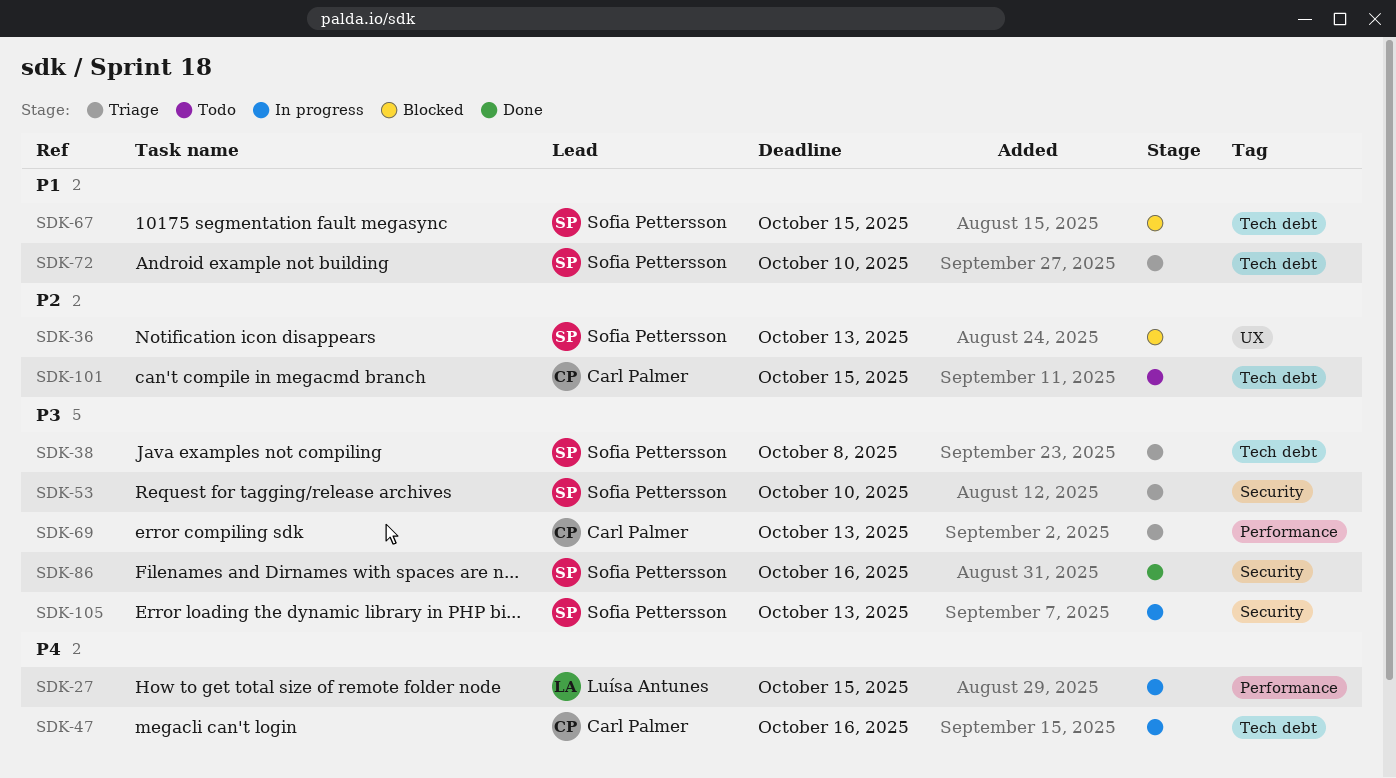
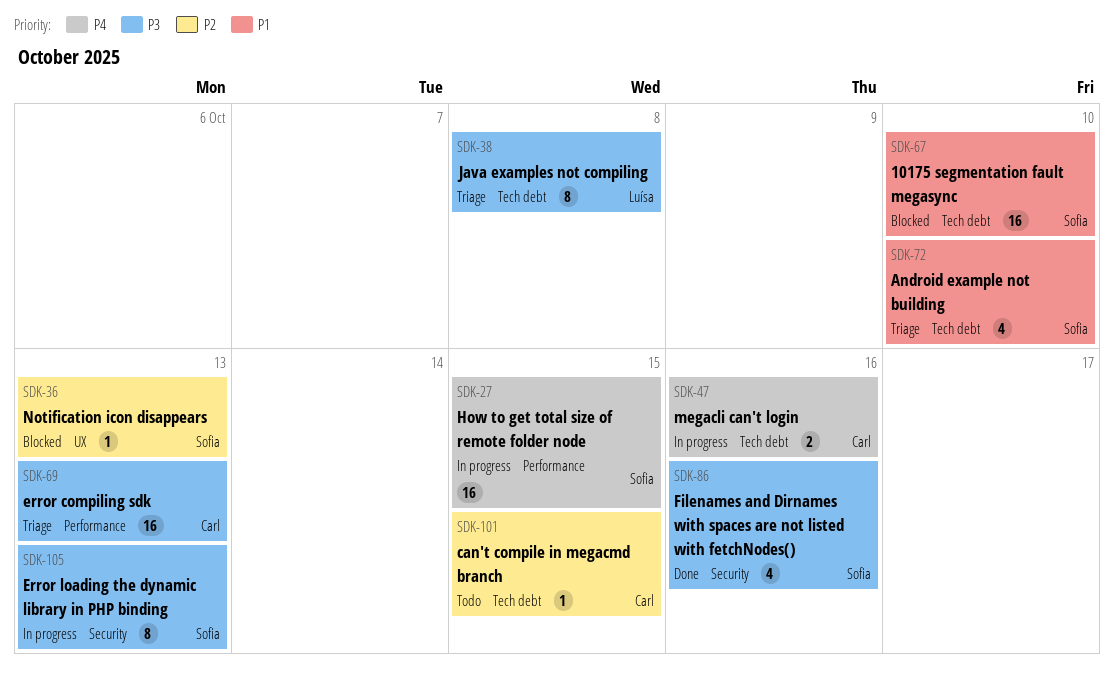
SDK-27, owner: Luísa Antunes -> Sofia Pettersson
SDK-38, owner: Sofia Pettersson -> Luísa Antunes
SDK-53: present -> none
SDK-67, due: Oct 15 -> Oct 10

